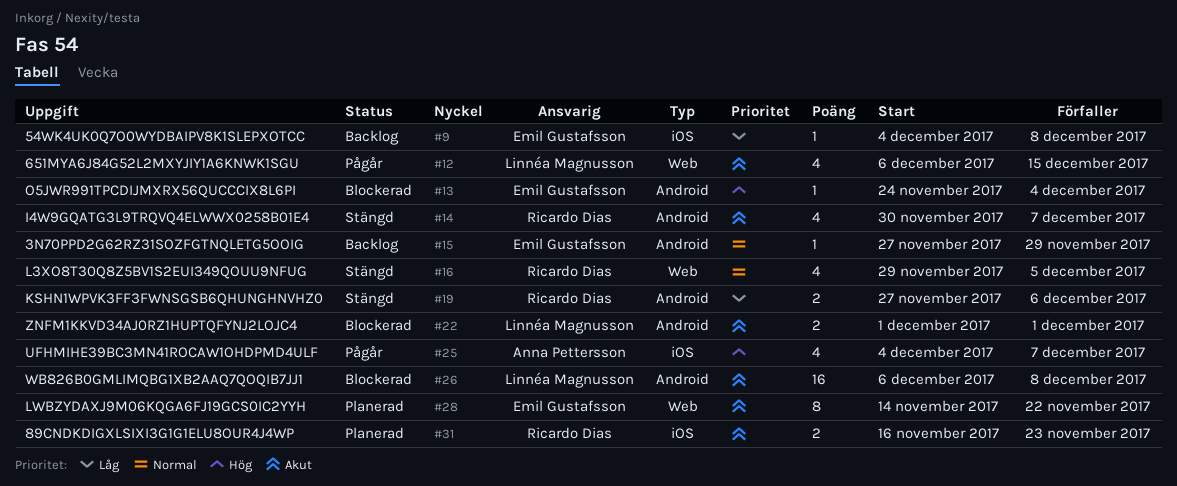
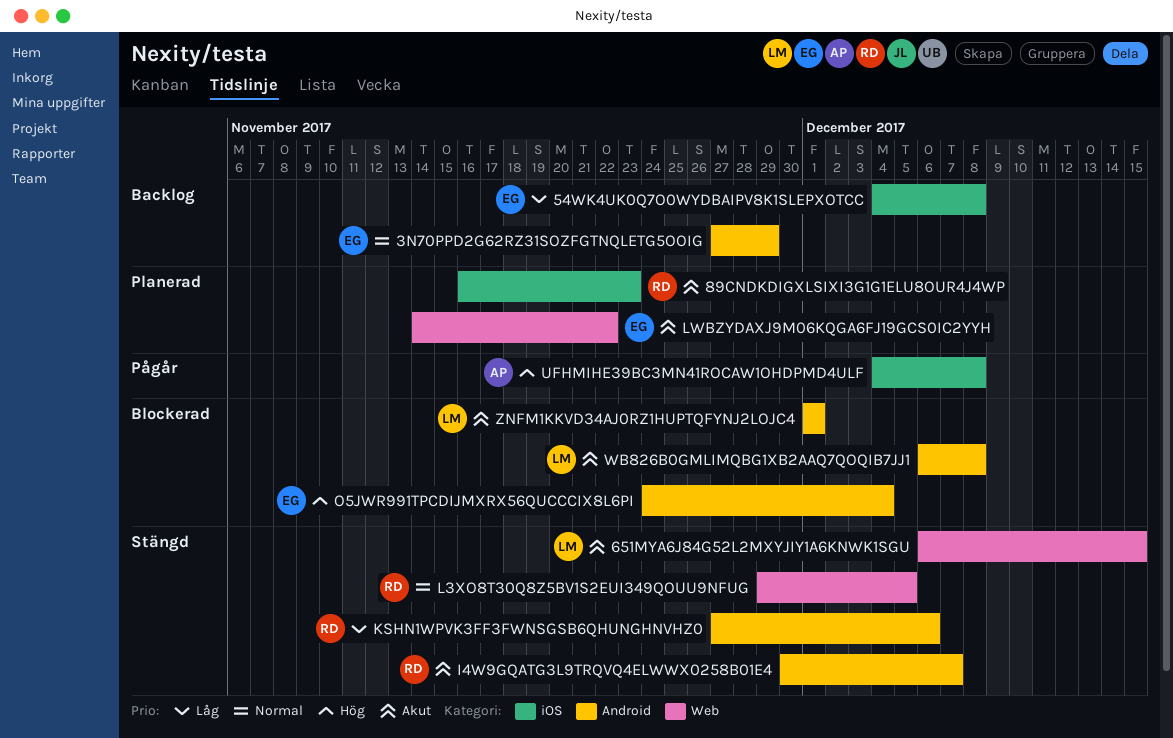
651MYA6J84G52L2MXYJIY1A6KNWK1SGU, status: Pågår -> Stängd
UFHMIHE39BC3MN41ROCAW1OHDPMD4ULF, due: Dec 7 -> Dec 8

